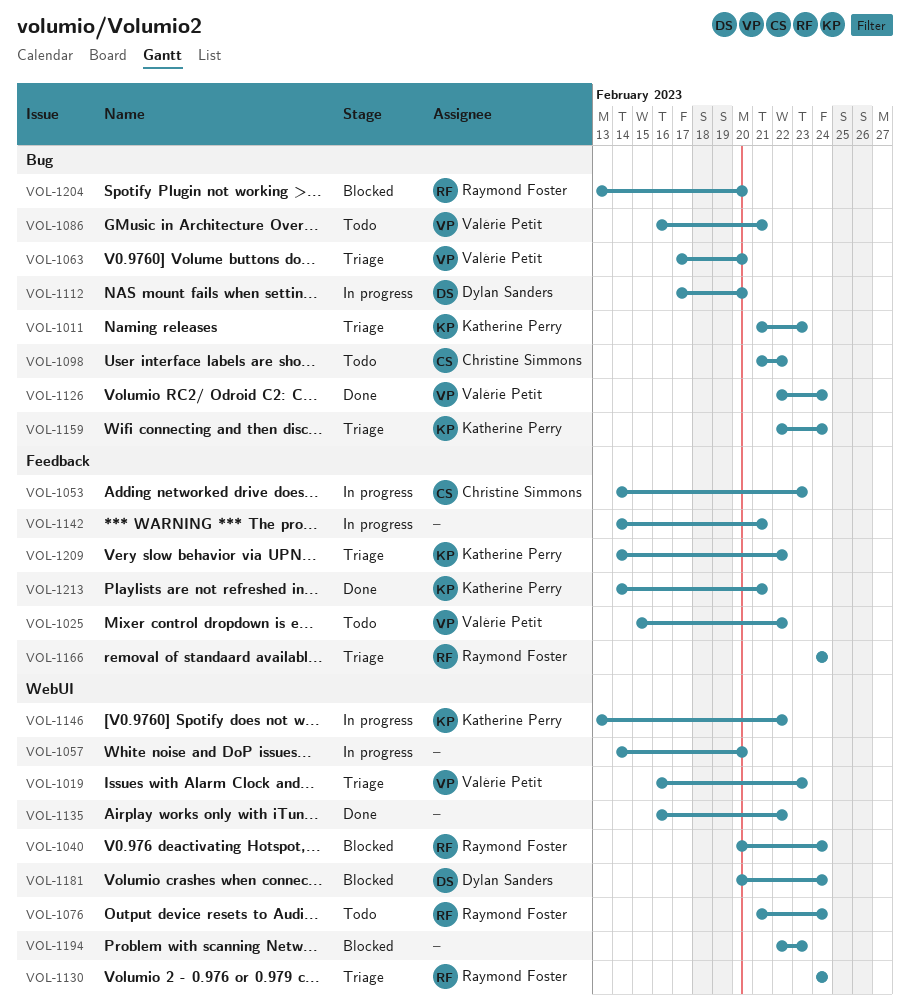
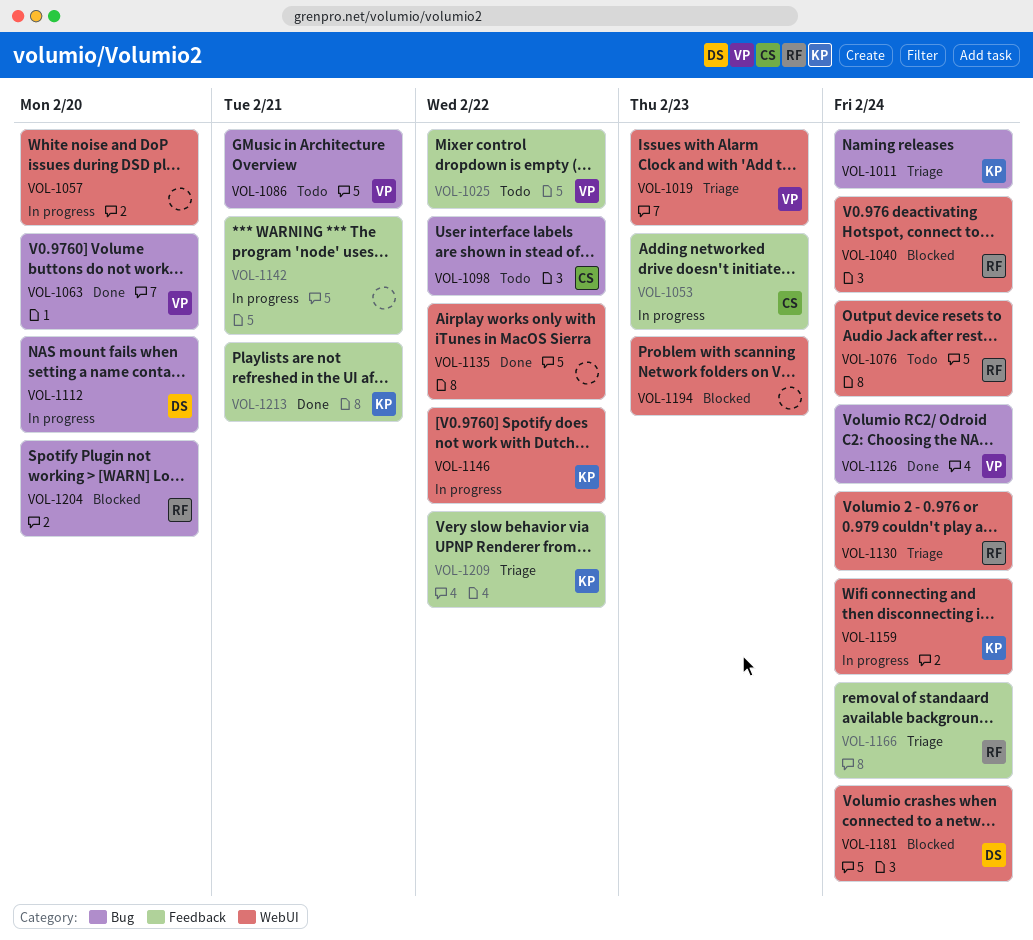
VOL-1011, due: Feb 23 -> Feb 24
VOL-1063, status: Triage -> Done
VOL-1159, status: Triage -> In progress
VOL-1159, label: Bug -> WebUI

